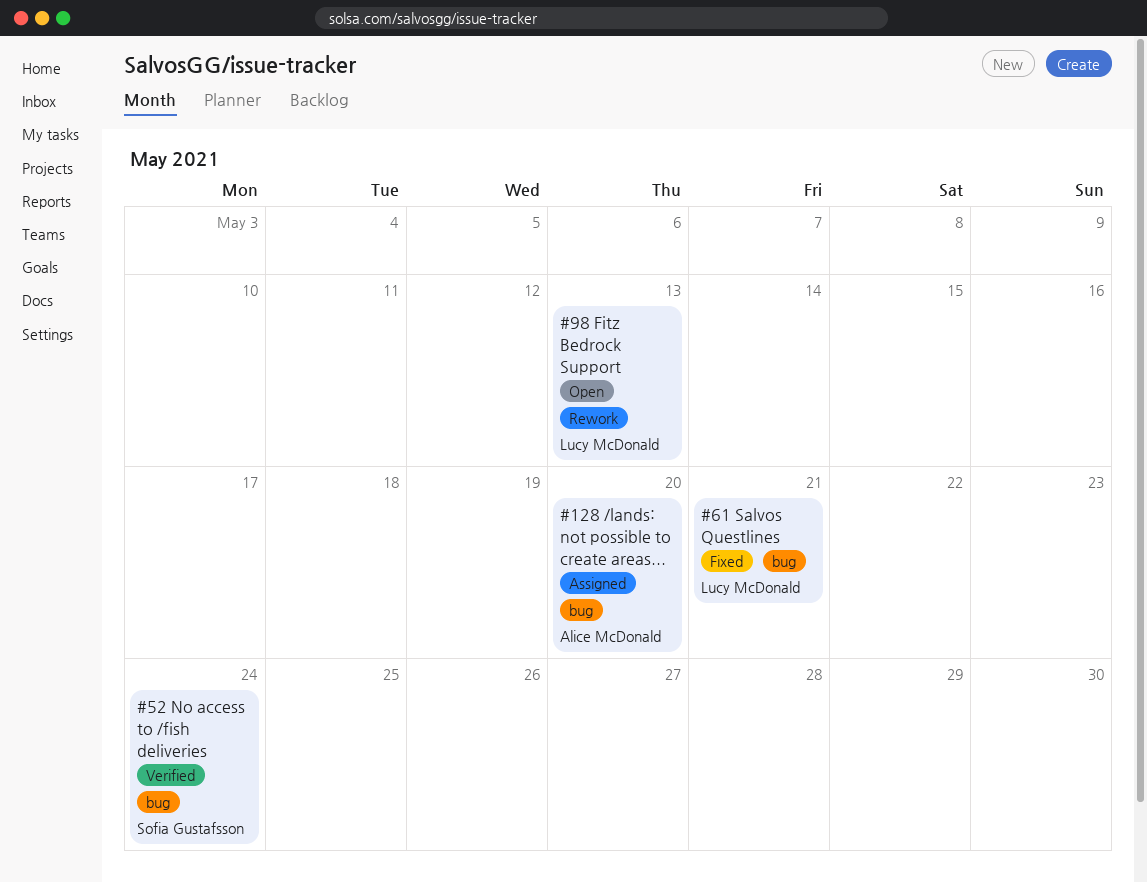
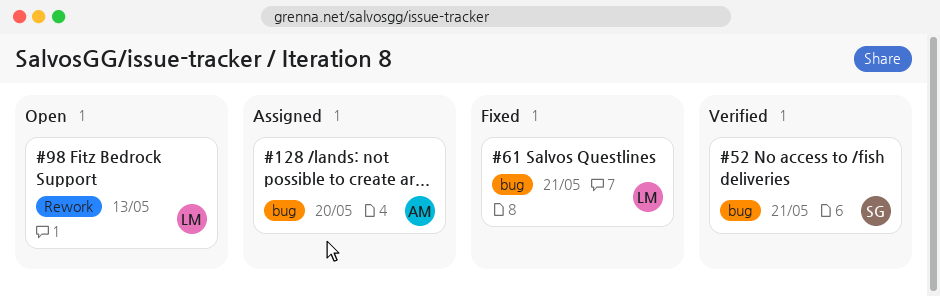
#52, due: May 24 -> May 21

